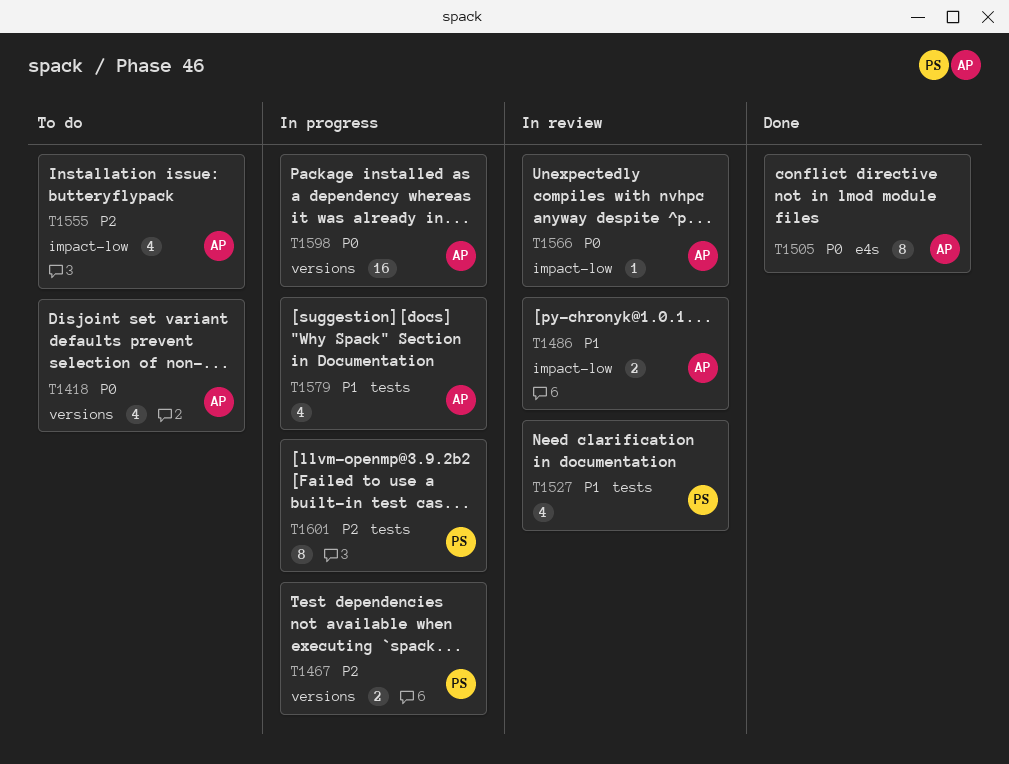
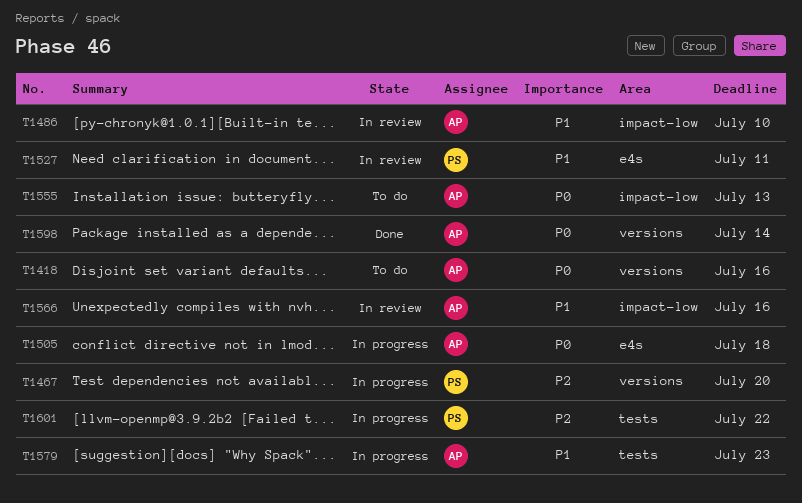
T1505, status: Done -> In progress
T1527, label: tests -> e4s
T1555, priority: P2 -> P0
T1566, priority: P0 -> P1
T1598, status: In progress -> Done

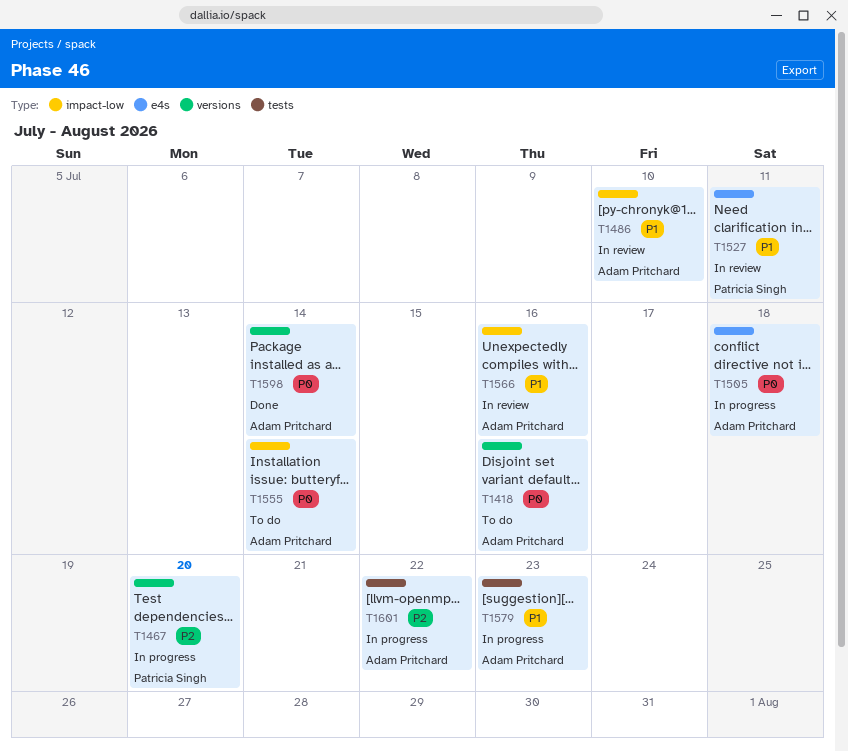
T1555, due: Jul 13 -> Jul 14
T1601, owner: Patricia Singh -> Adam Pritchard

